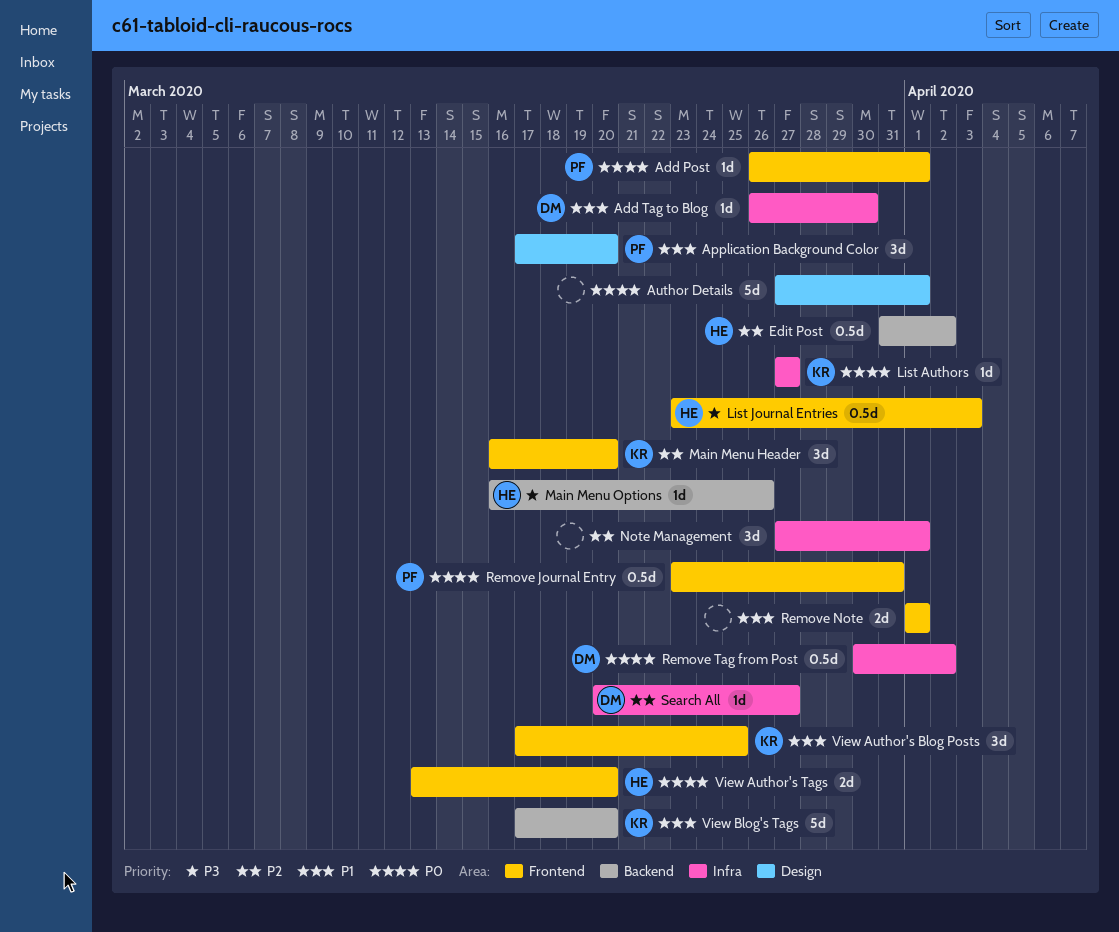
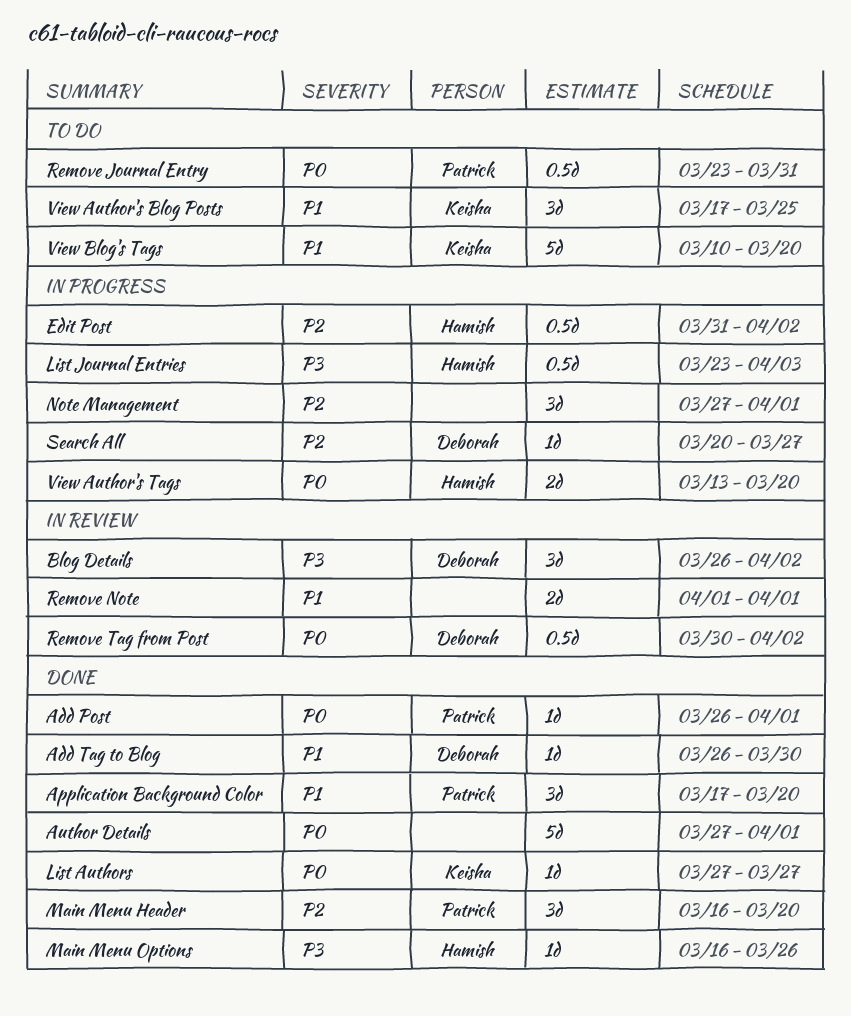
Blog Details: none -> present
Main Menu Header, owner: Keisha -> Patrick
View Blog's Tags, start: Mar 17 -> Mar 10

